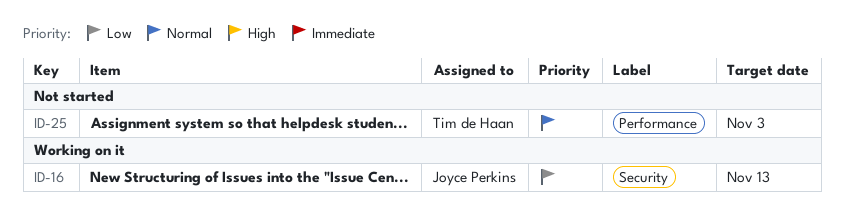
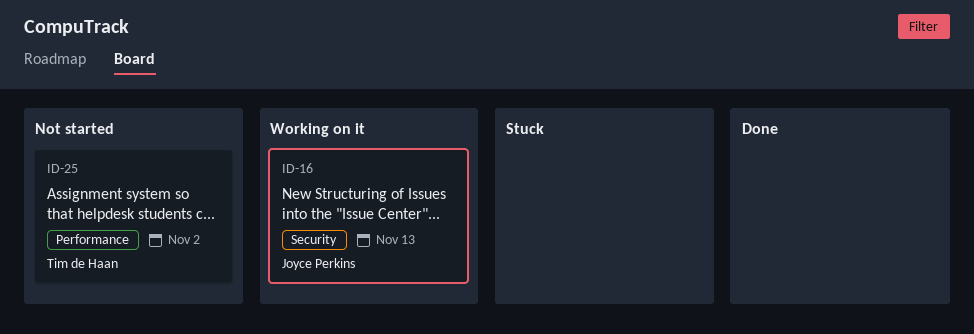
ID-25, due: Nov 3 -> Nov 2

